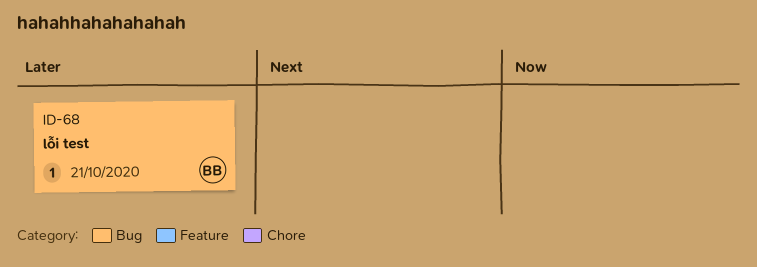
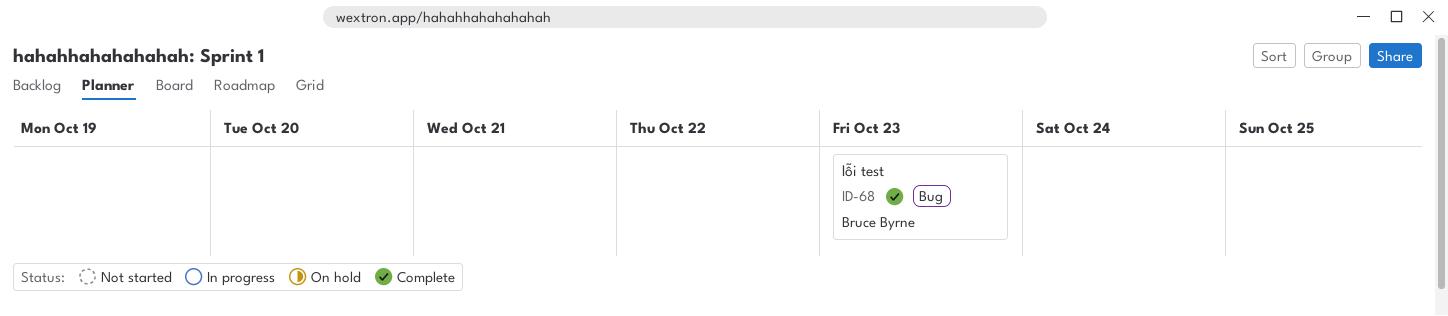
ID-68, due: Oct 21 -> Oct 23

